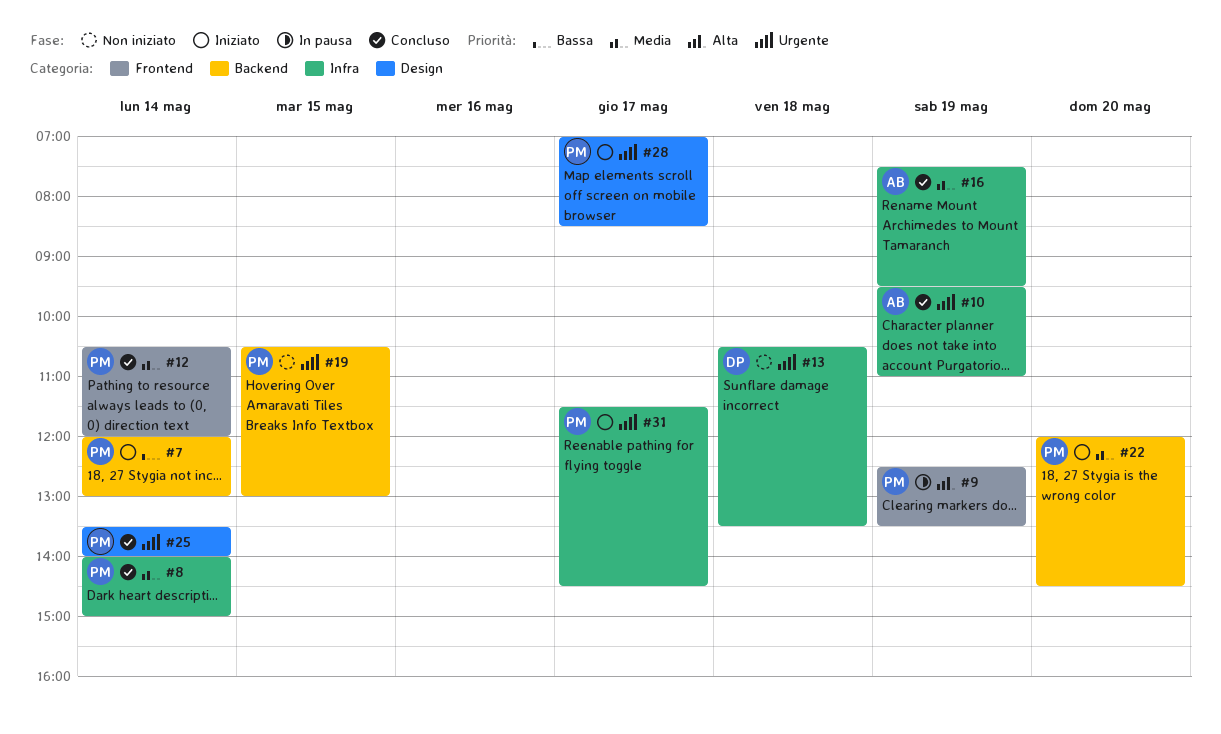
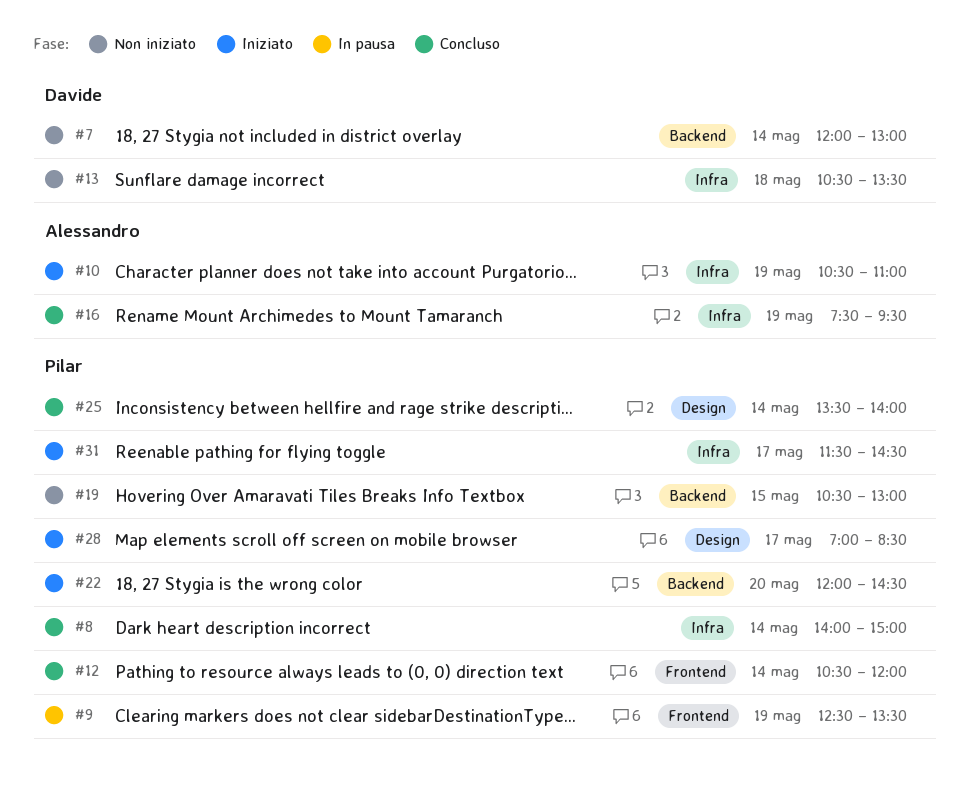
#7, status: Iniziato -> Non iniziato
#7, owner: Pilar -> Davide
#10, status: Concluso -> Iniziato
#10, begins: 09:30 -> 10:30

